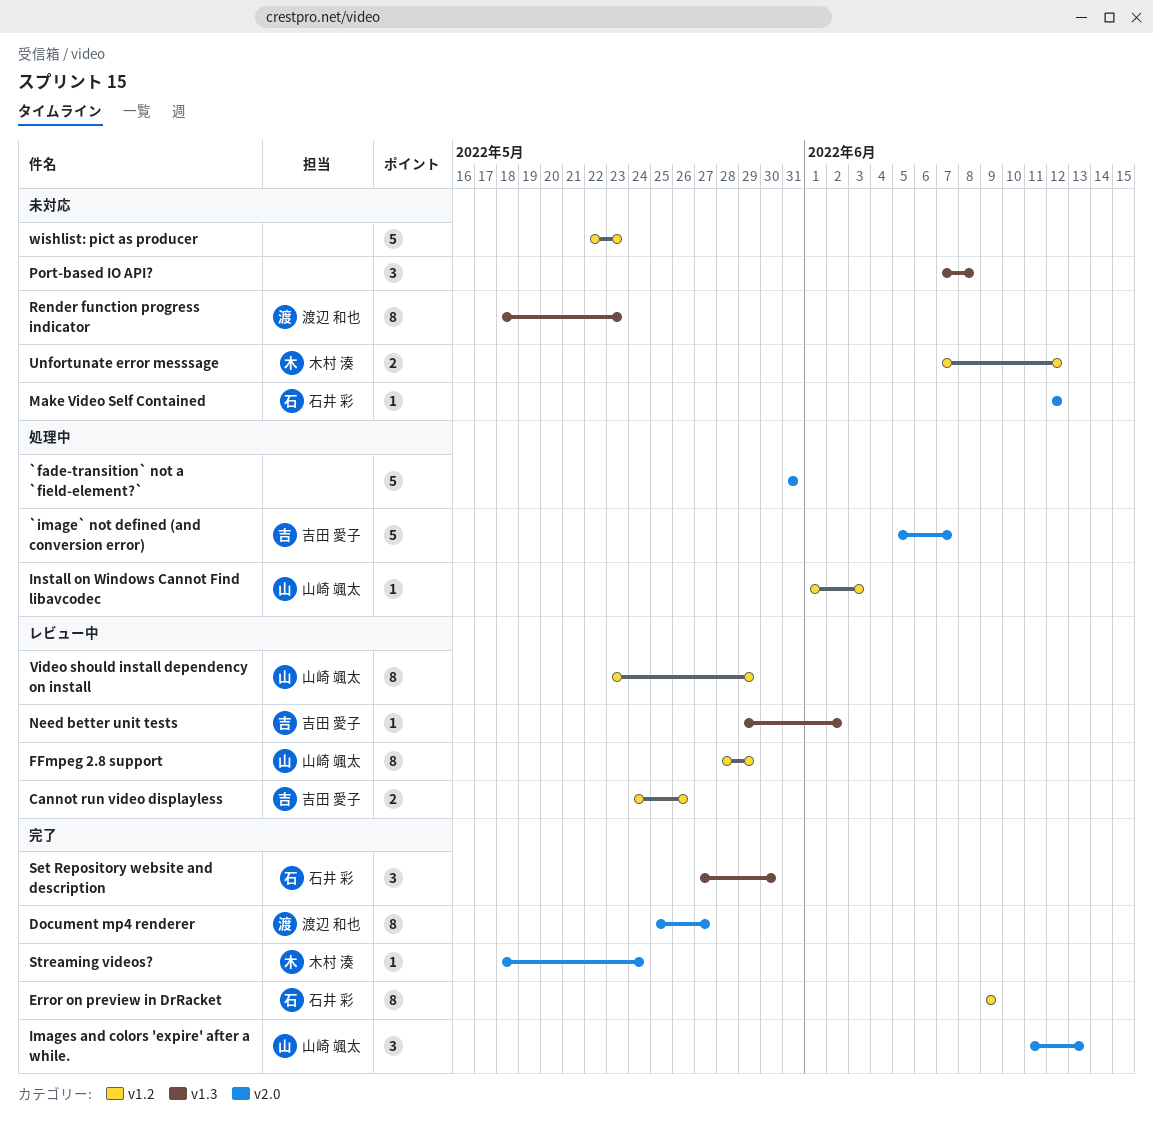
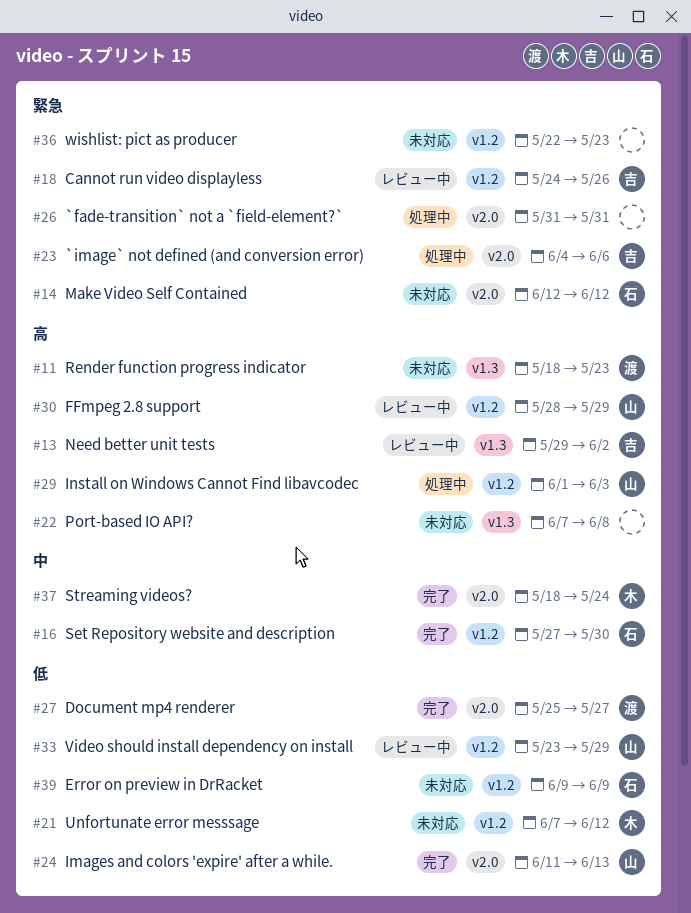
`image` not defined (and conversion error), start: Jun 5 -> Jun 4
`image` not defined (and conversion error), due: Jun 7 -> Jun 6
Error on preview in DrRacket, status: 完了 -> 未対応
Set Repository website and description, label: v1.3 -> v1.2

